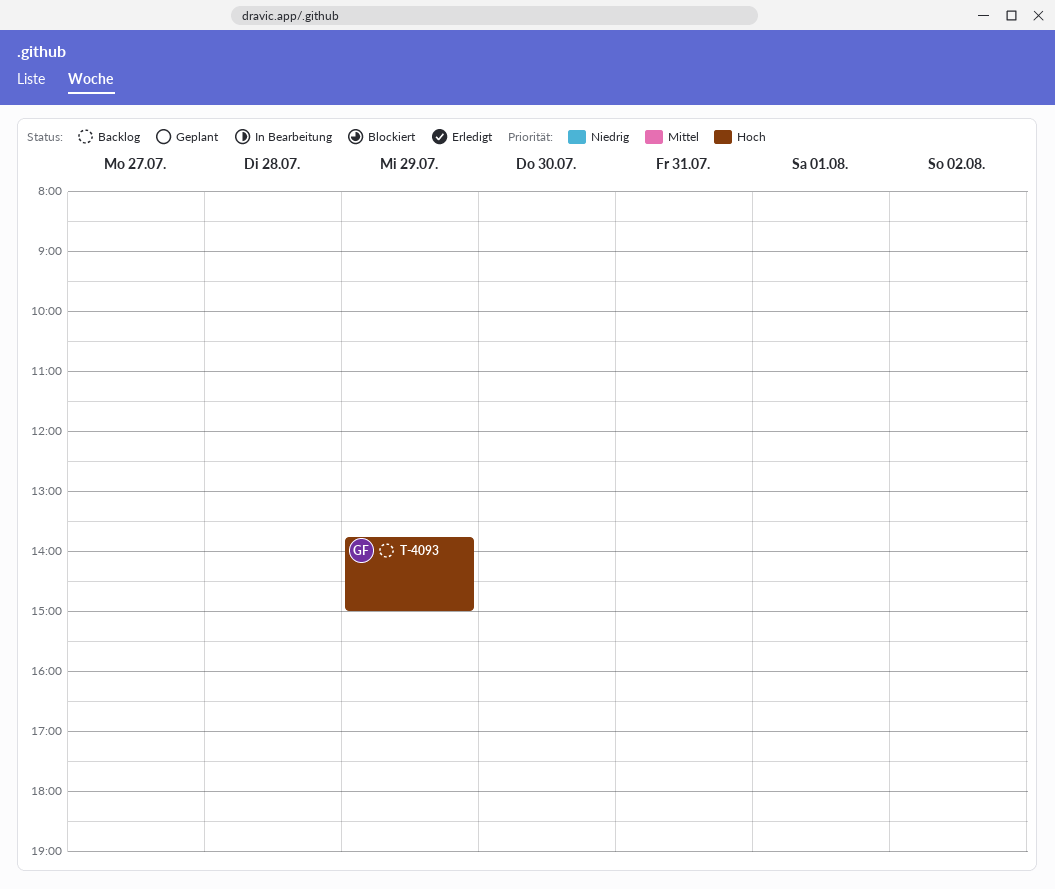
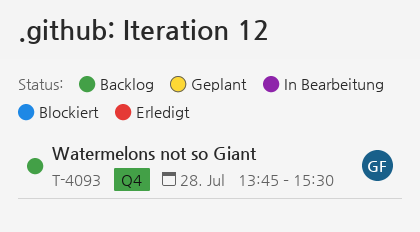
T-4093, day: Jul 29 -> Jul 28
T-4093, ends: 15:00 -> 15:30

